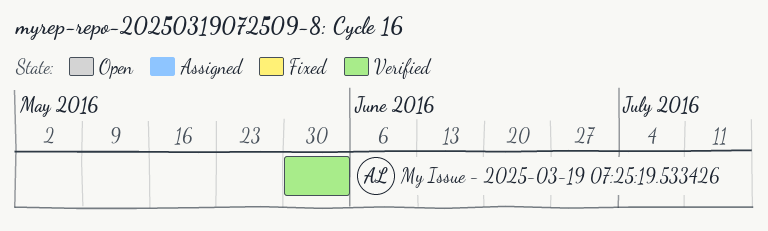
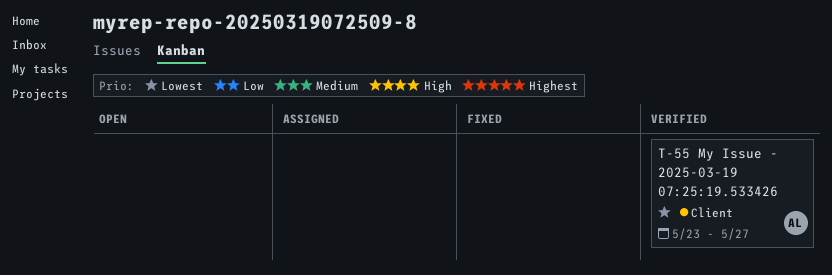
My Issue - 2025-03-19 07:25:19.533426, start: May 30 -> May 23
My Issue - 2025-03-19 07:25:19.533426, due: Jun 3 -> May 27

